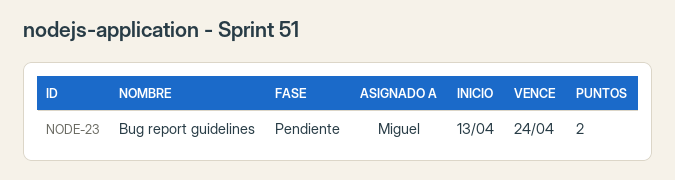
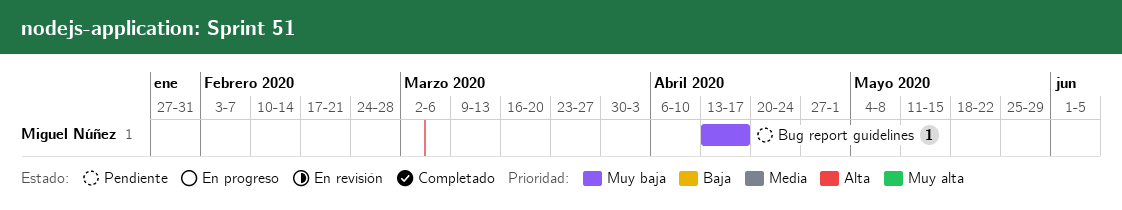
Bug report guidelines, estimate: 2 -> 1
Bug report guidelines, due: Apr 24 -> Apr 17

